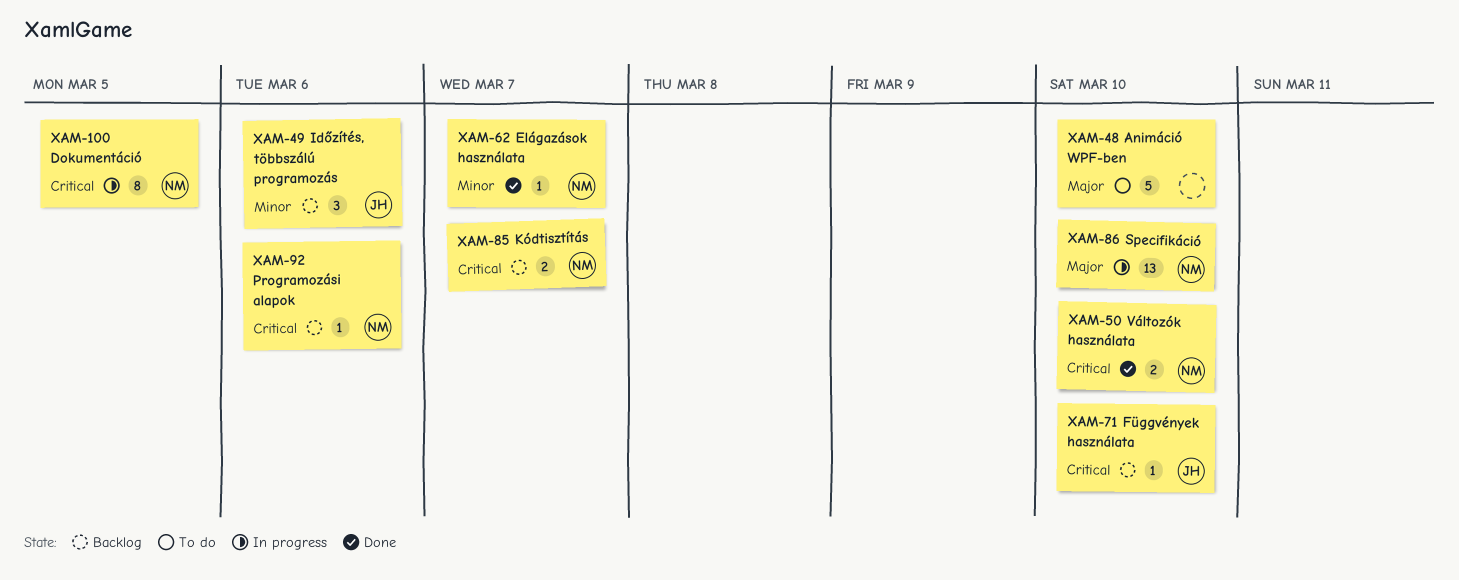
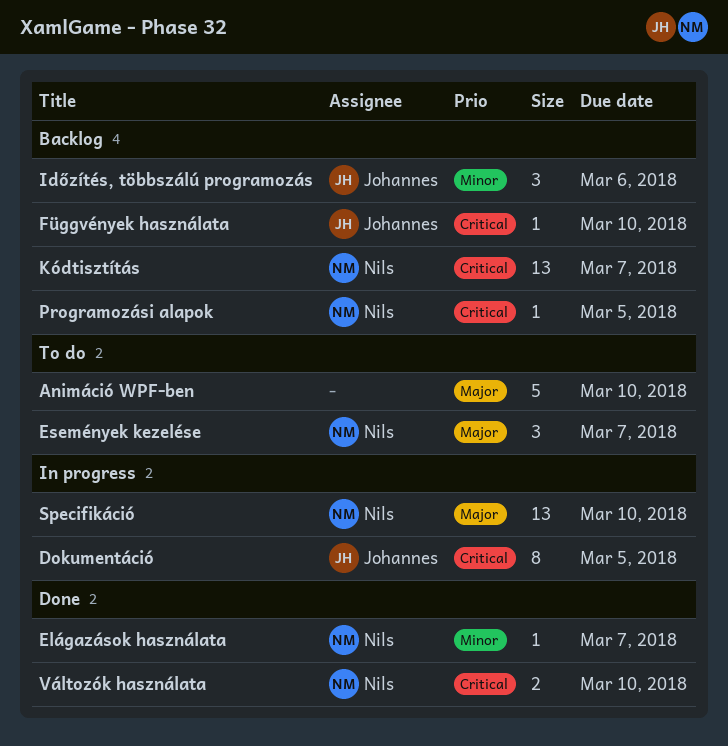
Dokumentáció, owner: Nils -> Johannes
Események kezelése: none -> present
Kódtisztítás, estimate: 2 -> 13
Programozási alapok, due: Mar 6 -> Mar 5

